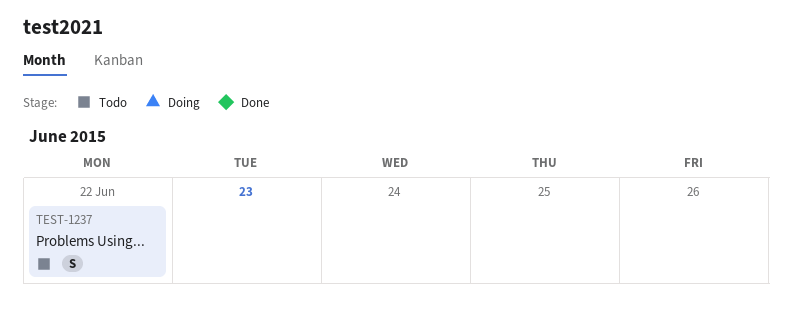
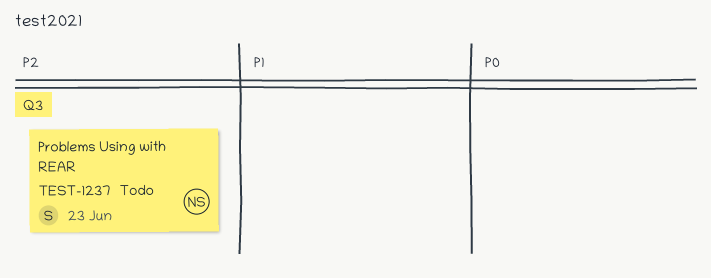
TEST-1237, due: Jun 22 -> Jun 23

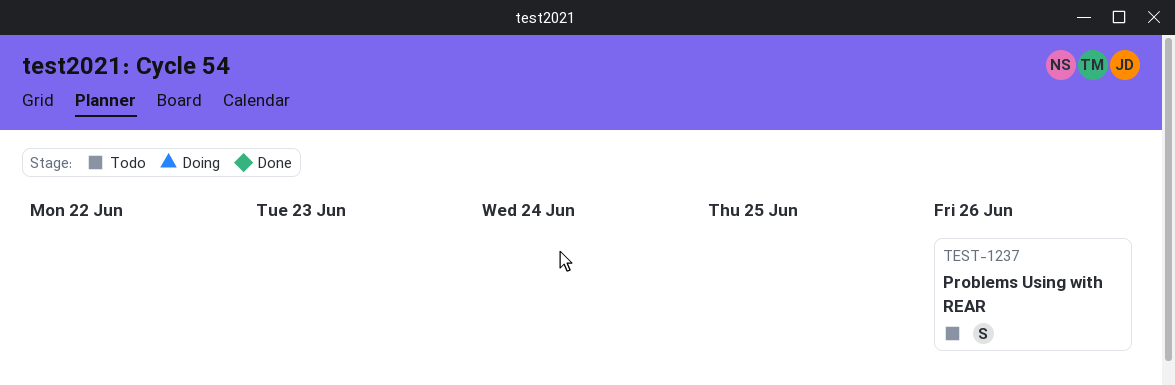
TEST-1237, due: Jun 23 -> Jun 26

